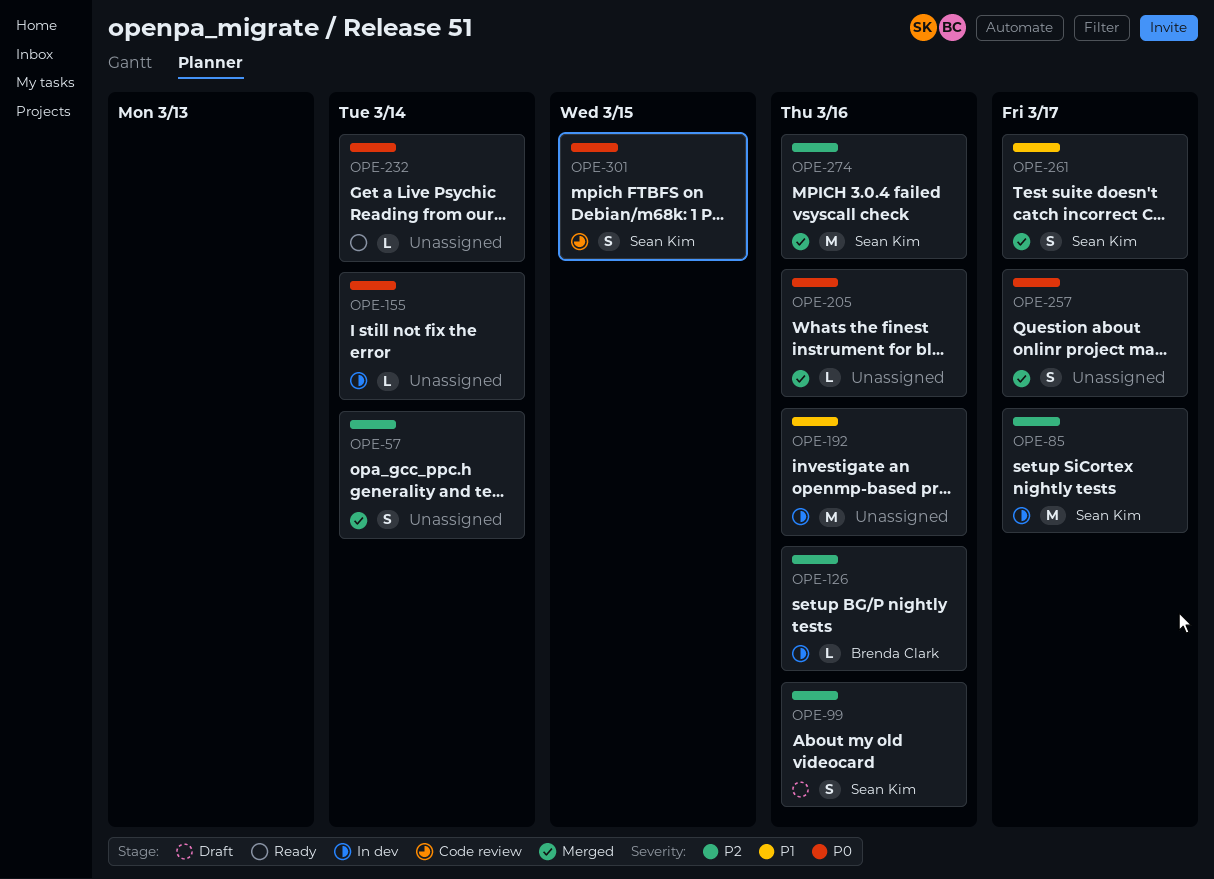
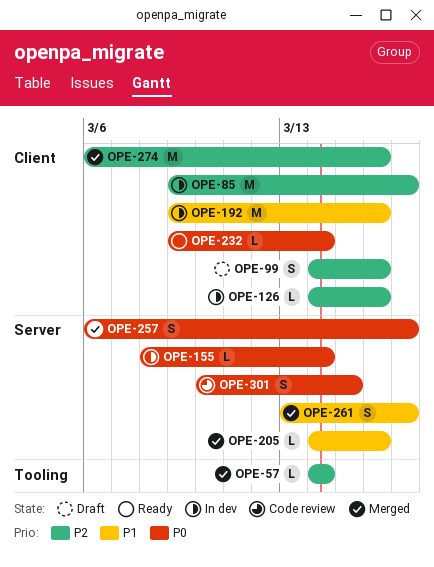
OPE-57, estimate: S -> L
OPE-205, priority: P0 -> P1

